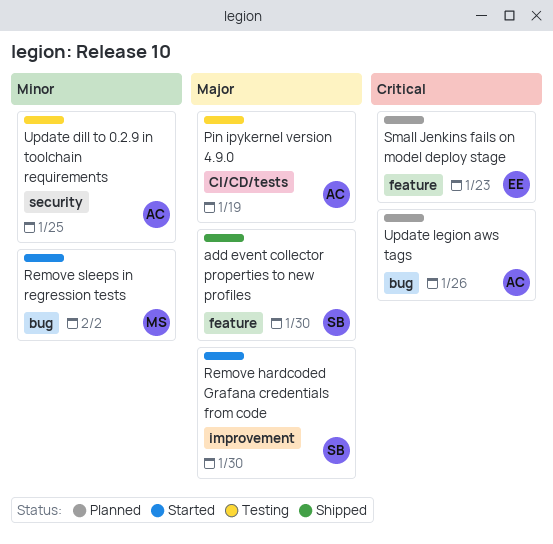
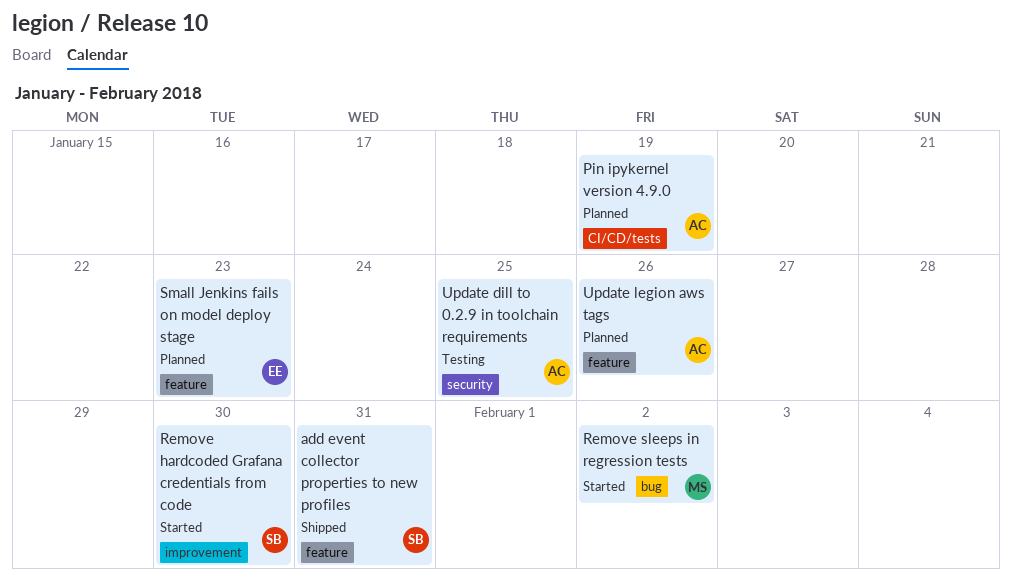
add event collector properties to new profiles, due: Jan 30 -> Jan 31
Pin ipykernel version 4.9.0, status: Testing -> Planned
Update legion aws tags, label: bug -> feature

